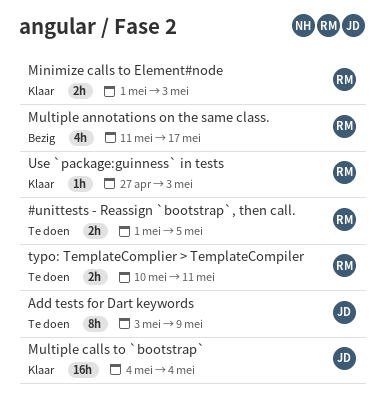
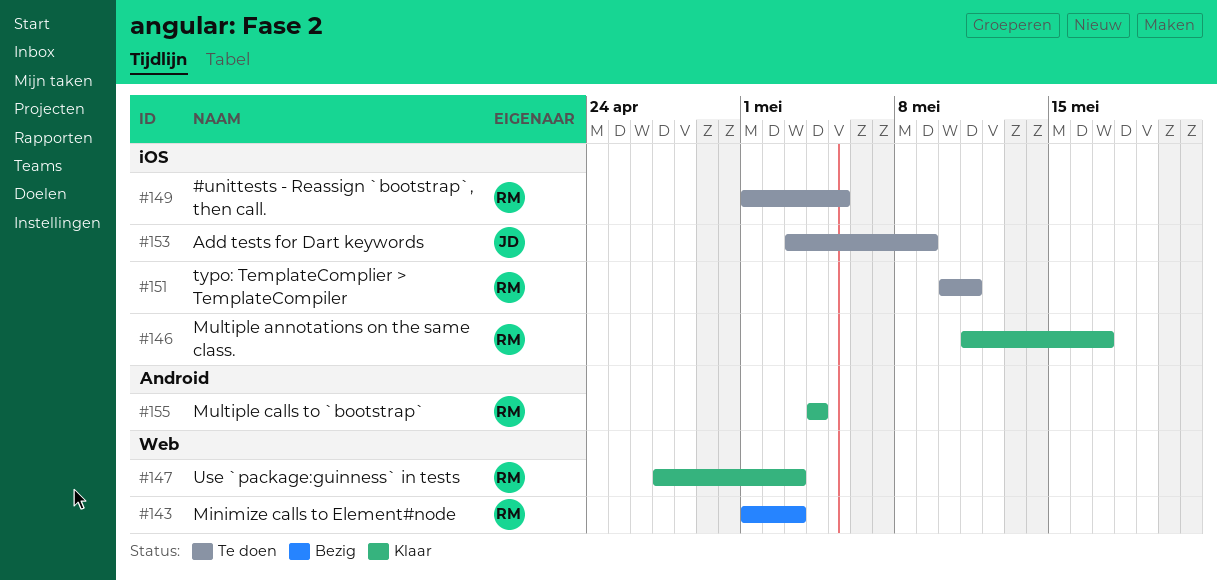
Minimize calls to Element#node, status: Klaar -> Bezig
Multiple annotations on the same class., status: Bezig -> Klaar
Multiple calls to `bootstrap`, owner: JD -> RM

